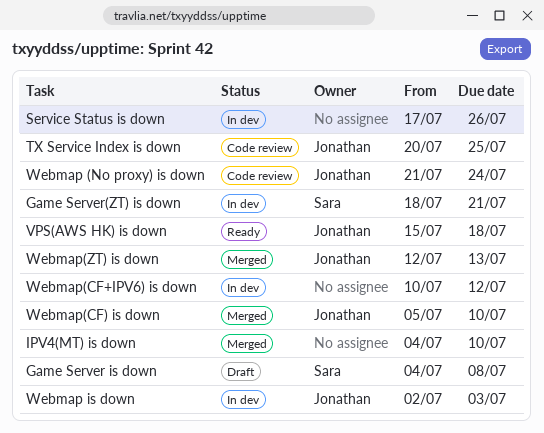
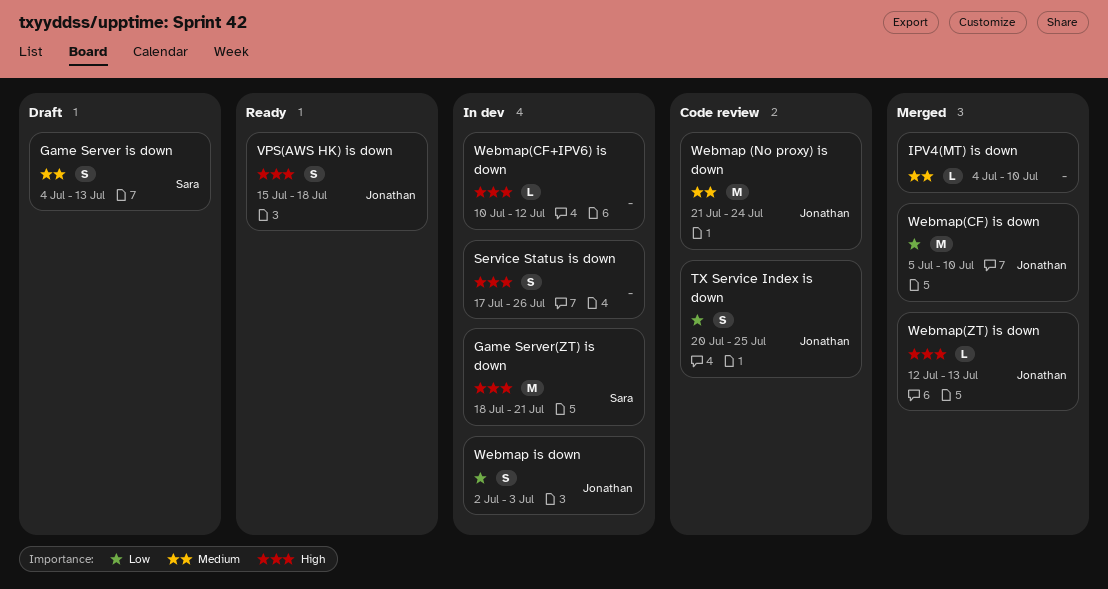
Game Server is down, due: Jul 8 -> Jul 13

